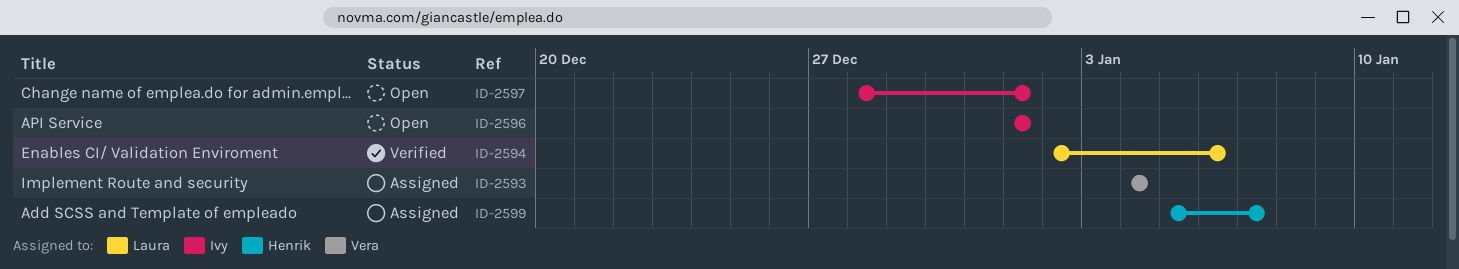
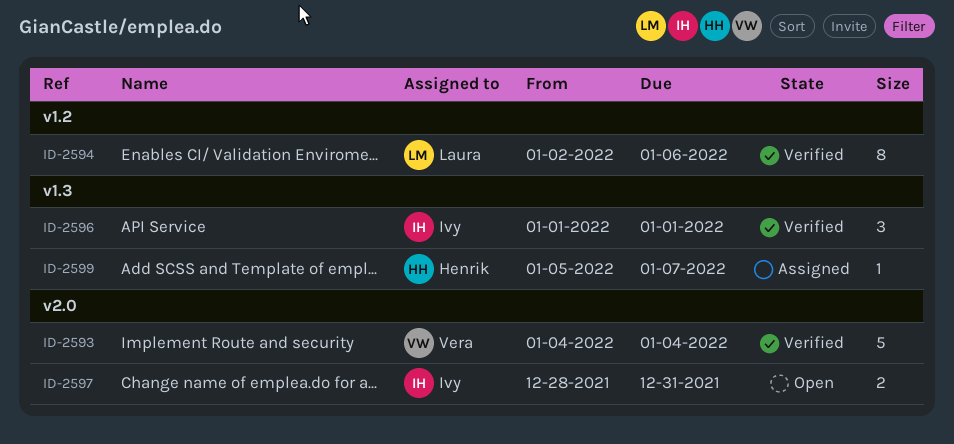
ID-2593, status: Assigned -> Verified
ID-2596, status: Open -> Verified
ID-2597, due: Jan 1 -> Dec 31

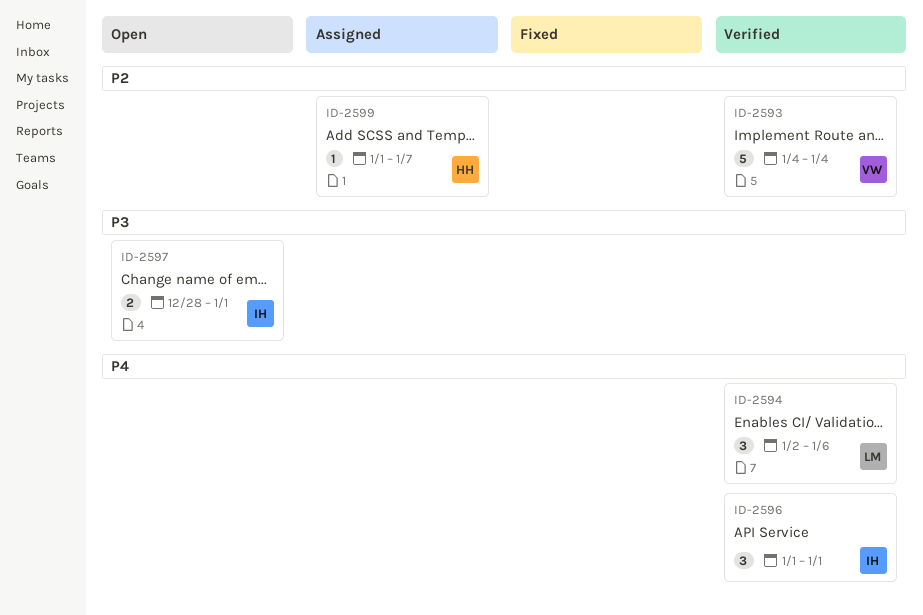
ID-2594, estimate: 8 -> 3
ID-2597, due: Dec 31 -> Jan 1
ID-2599, start: Jan 5 -> Jan 1

